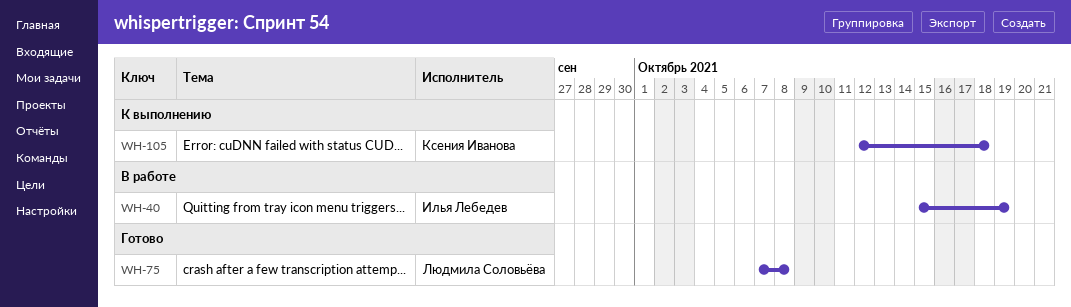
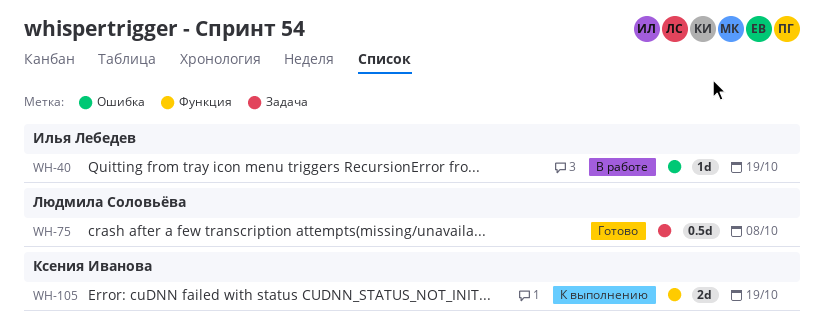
WH-105, due: Oct 18 -> Oct 19

